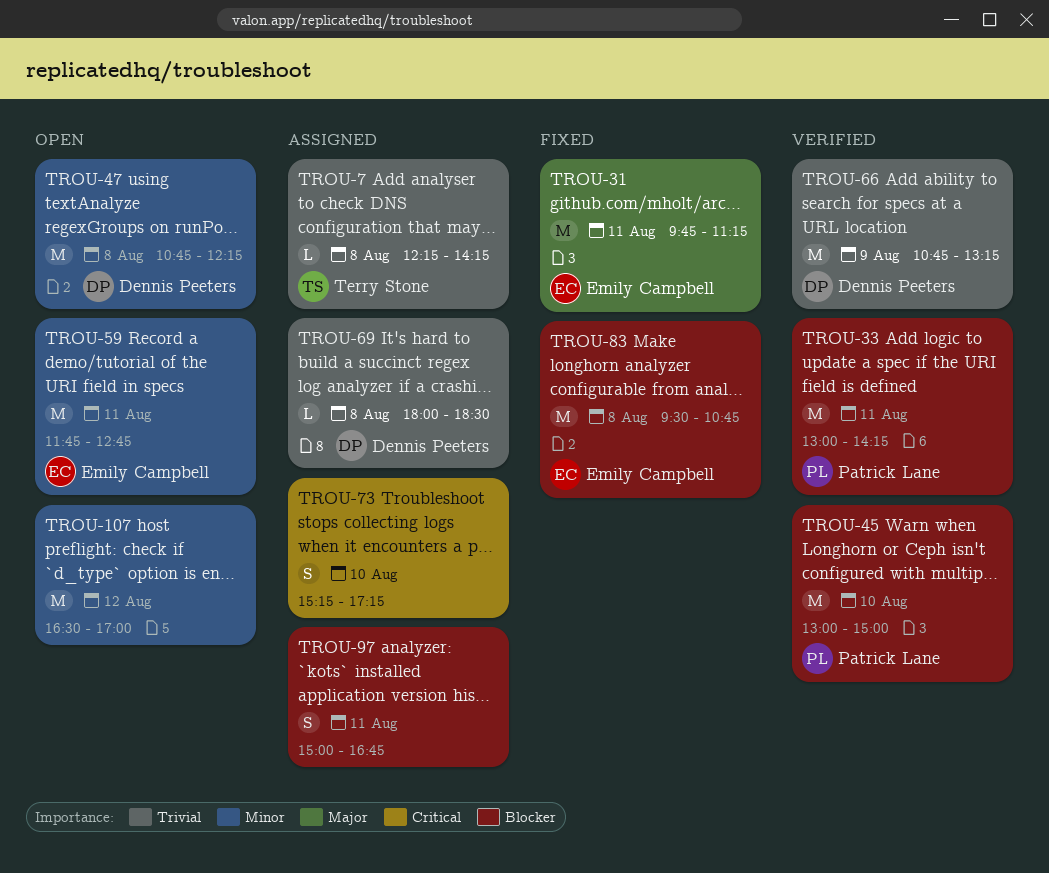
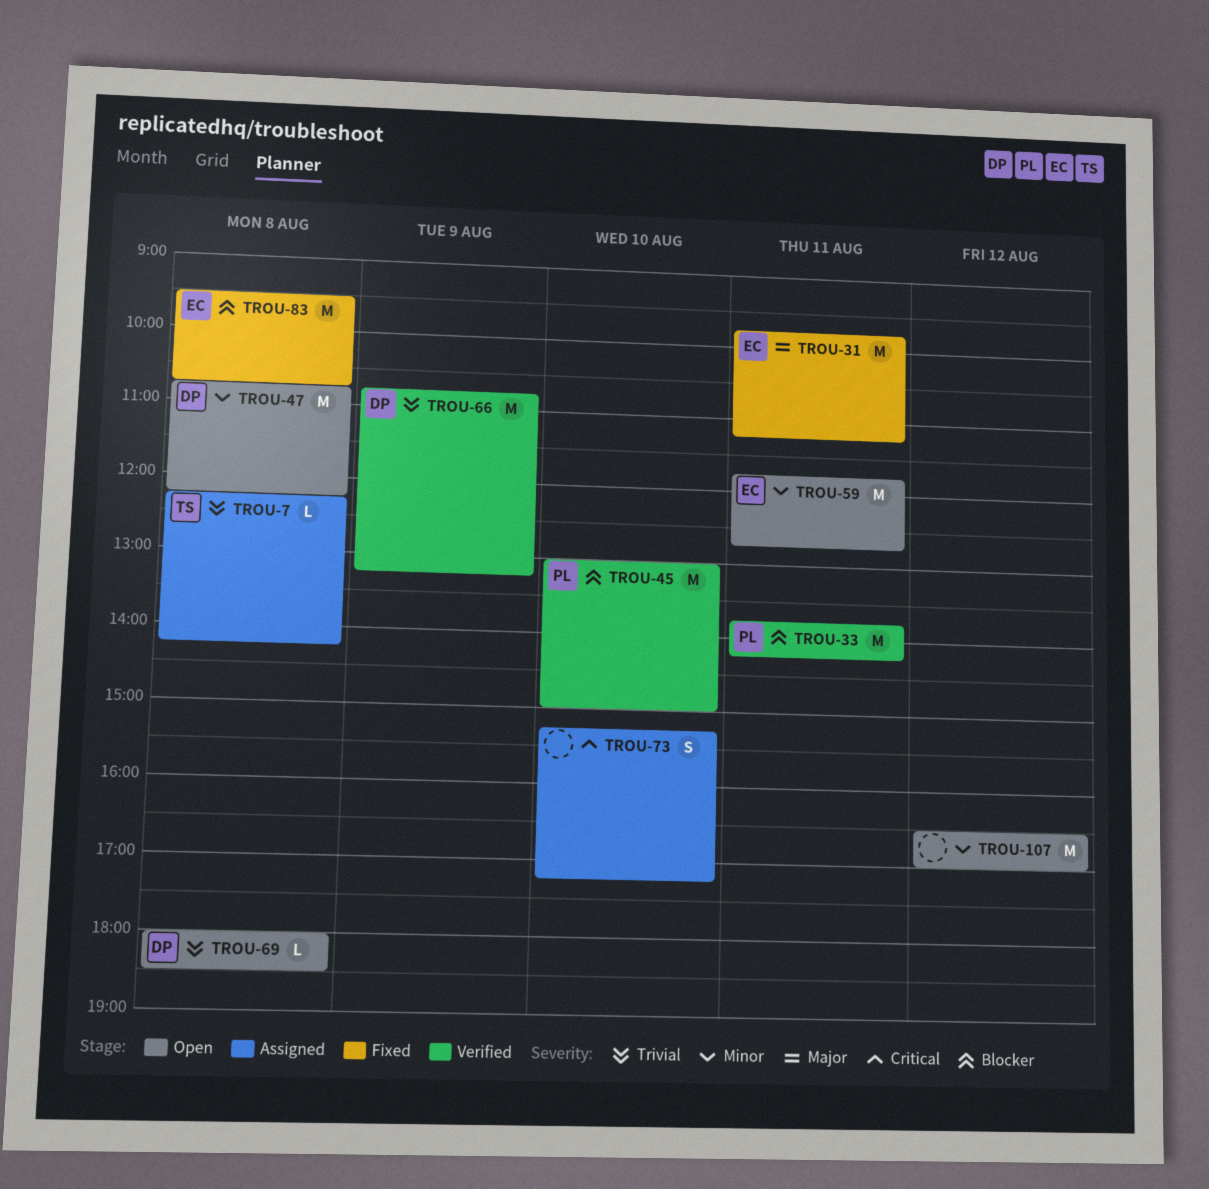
TROU-33, begins: 13:00 -> 13:45
TROU-69, status: Assigned -> Open
TROU-97: present -> none

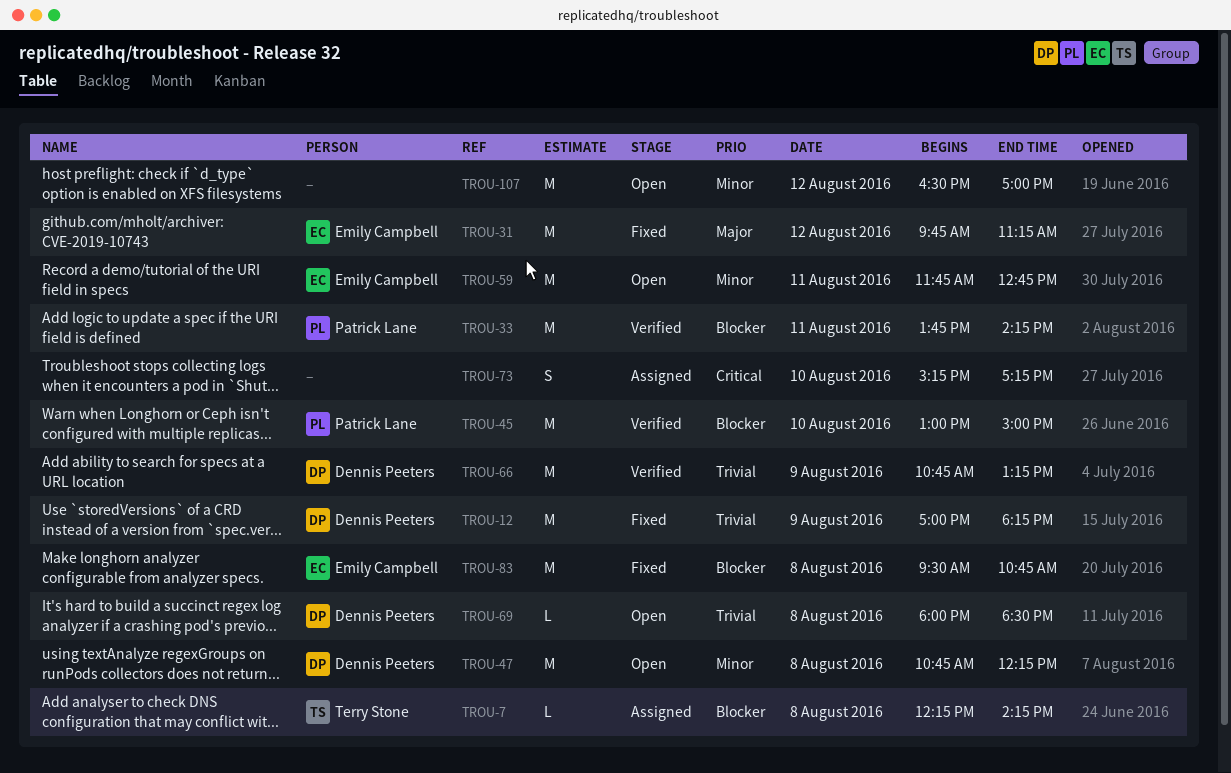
TROU-7, priority: Trivial -> Blocker
TROU-12: none -> present
TROU-31, day: Aug 11 -> Aug 12

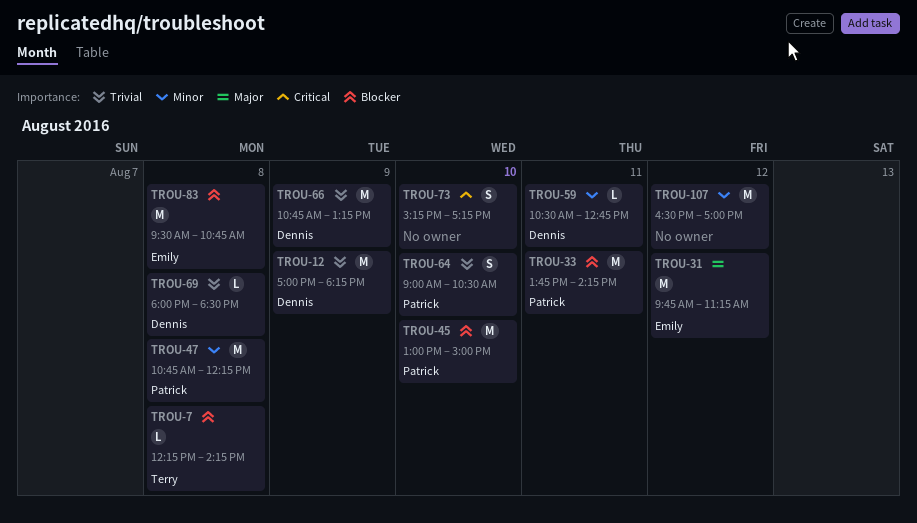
TROU-47, owner: Dennis Peeters -> Patrick Lane
TROU-59, owner: Emily Campbell -> Dennis Peeters
TROU-59, estimate: M -> L
TROU-59, begins: 11:45 -> 10:30
TROU-64: none -> present

